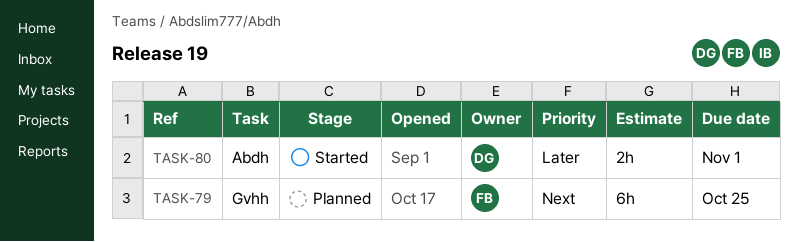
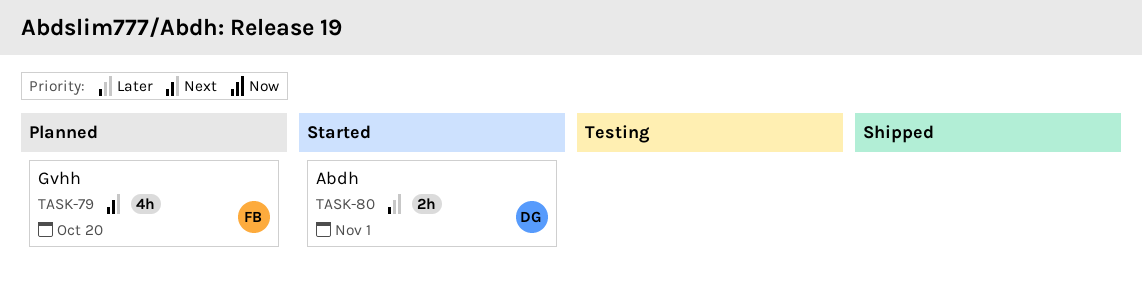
TASK-79, estimate: 6h -> 4h
TASK-79, due: Oct 25 -> Oct 20

